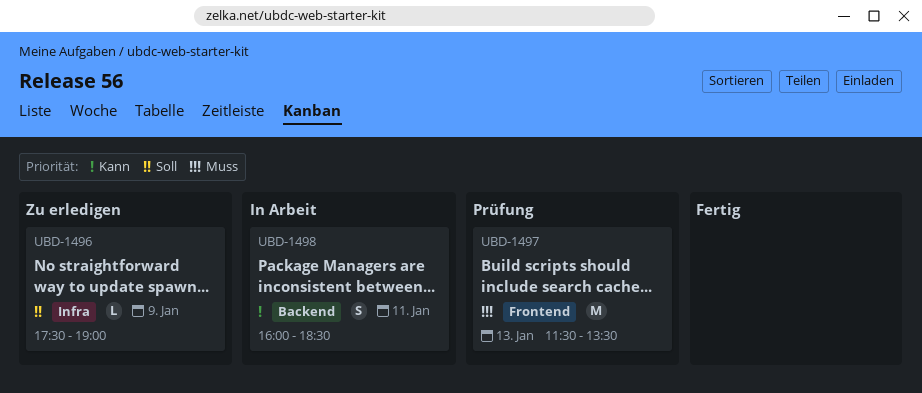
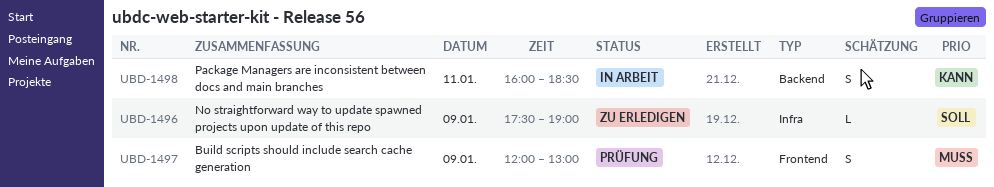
UBD-1497, estimate: M -> S
UBD-1497, day: Jan 13 -> Jan 9
UBD-1497, begins: 11:30 -> 12:00
UBD-1497, ends: 13:30 -> 13:00

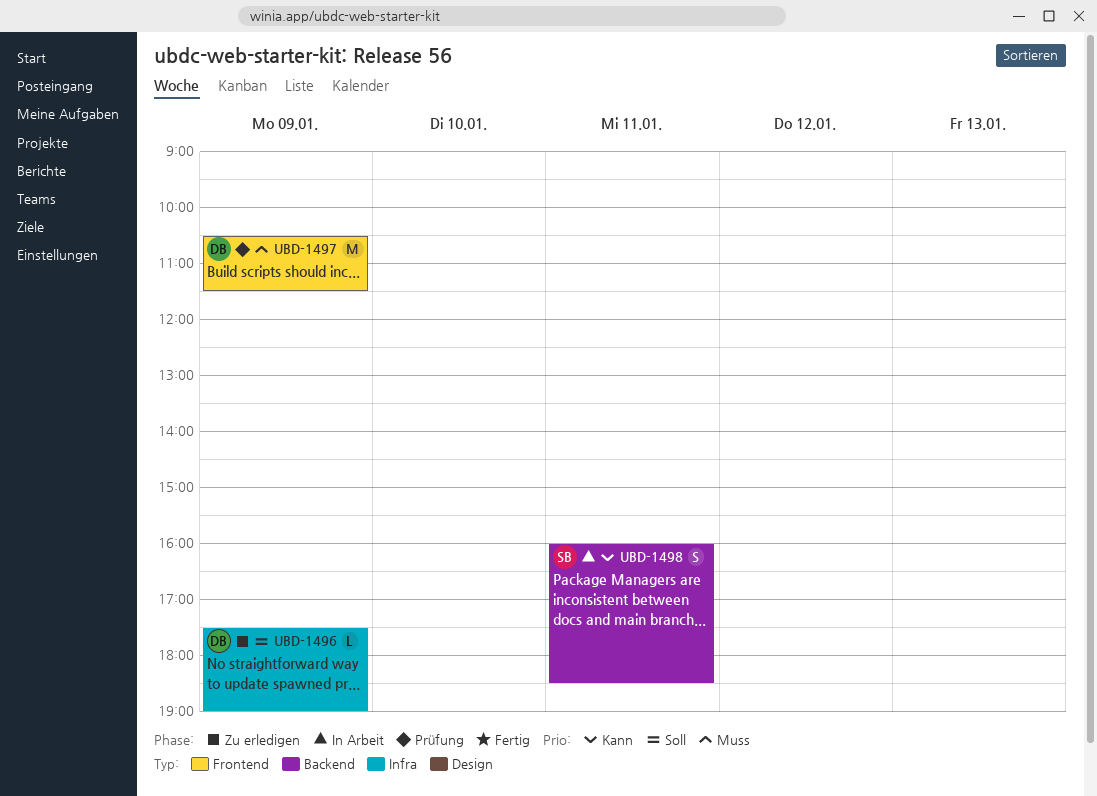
UBD-1497, estimate: S -> M
UBD-1497, begins: 12:00 -> 10:30
UBD-1497, ends: 13:00 -> 11:30

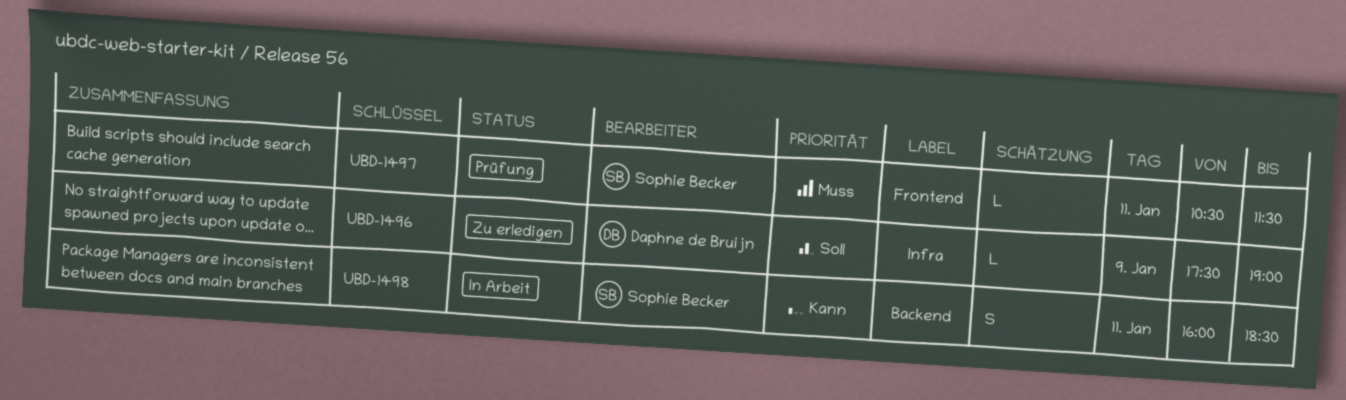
UBD-1497, owner: Daphne de Bruijn -> Sophie Becker
UBD-1497, estimate: M -> L
UBD-1497, day: Jan 9 -> Jan 11

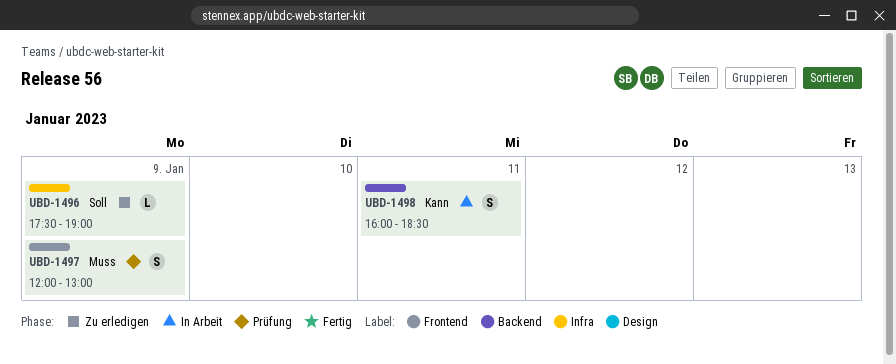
UBD-1497, estimate: L -> S
UBD-1497, day: Jan 11 -> Jan 9
UBD-1497, begins: 10:30 -> 12:00
UBD-1497, ends: 11:30 -> 13:00

